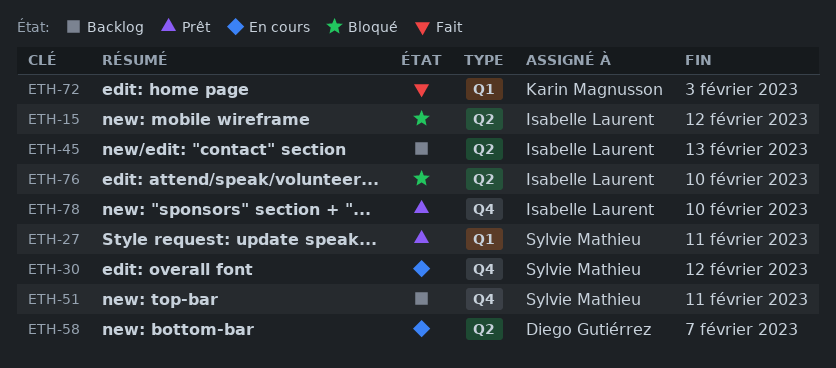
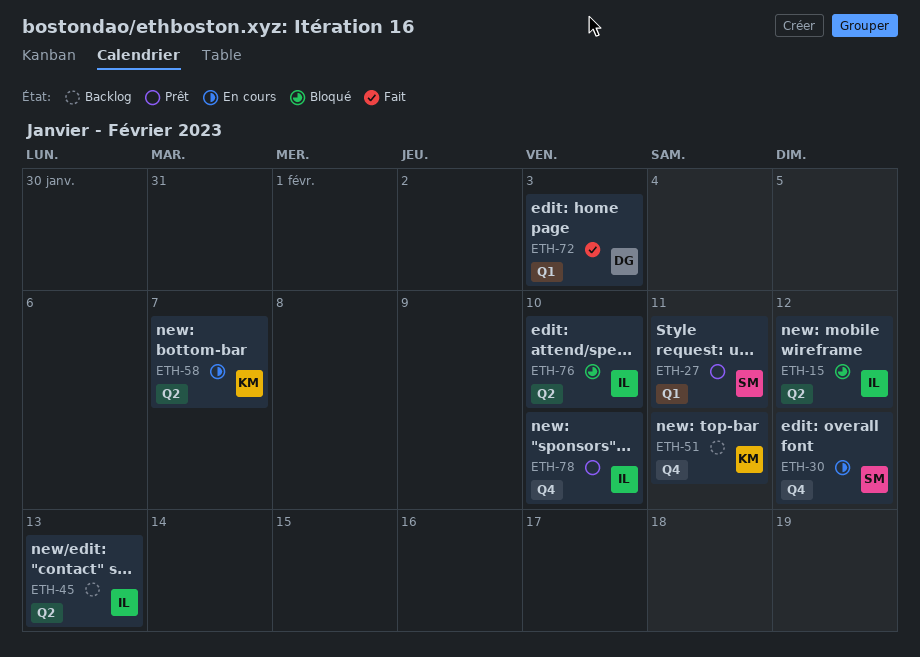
ETH-51, owner: Sylvie Mathieu -> Karin Magnusson
ETH-58, owner: Diego Gutiérrez -> Karin Magnusson
ETH-72, owner: Karin Magnusson -> Diego Gutiérrez

